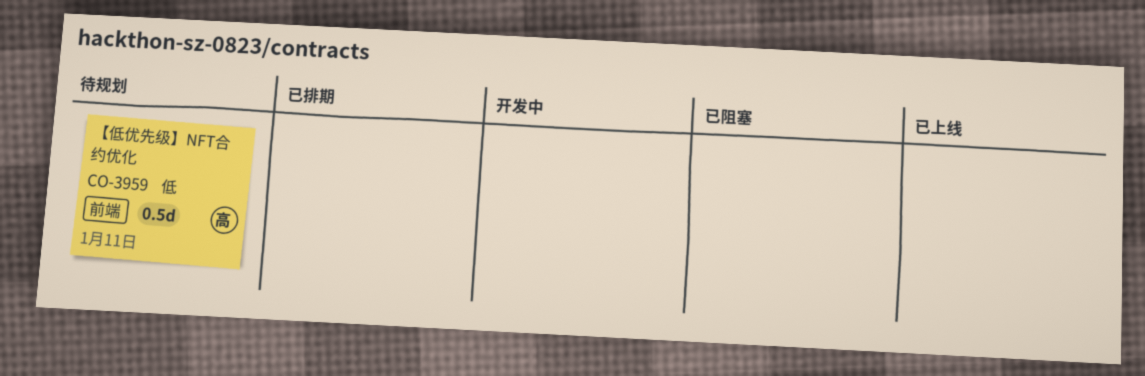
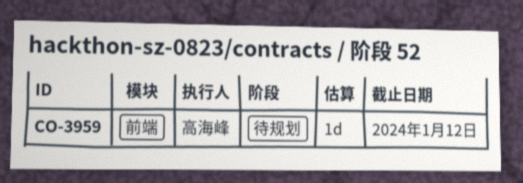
CO-3959, estimate: 0.5d -> 1d
CO-3959, due: Jan 11 -> Jan 12

